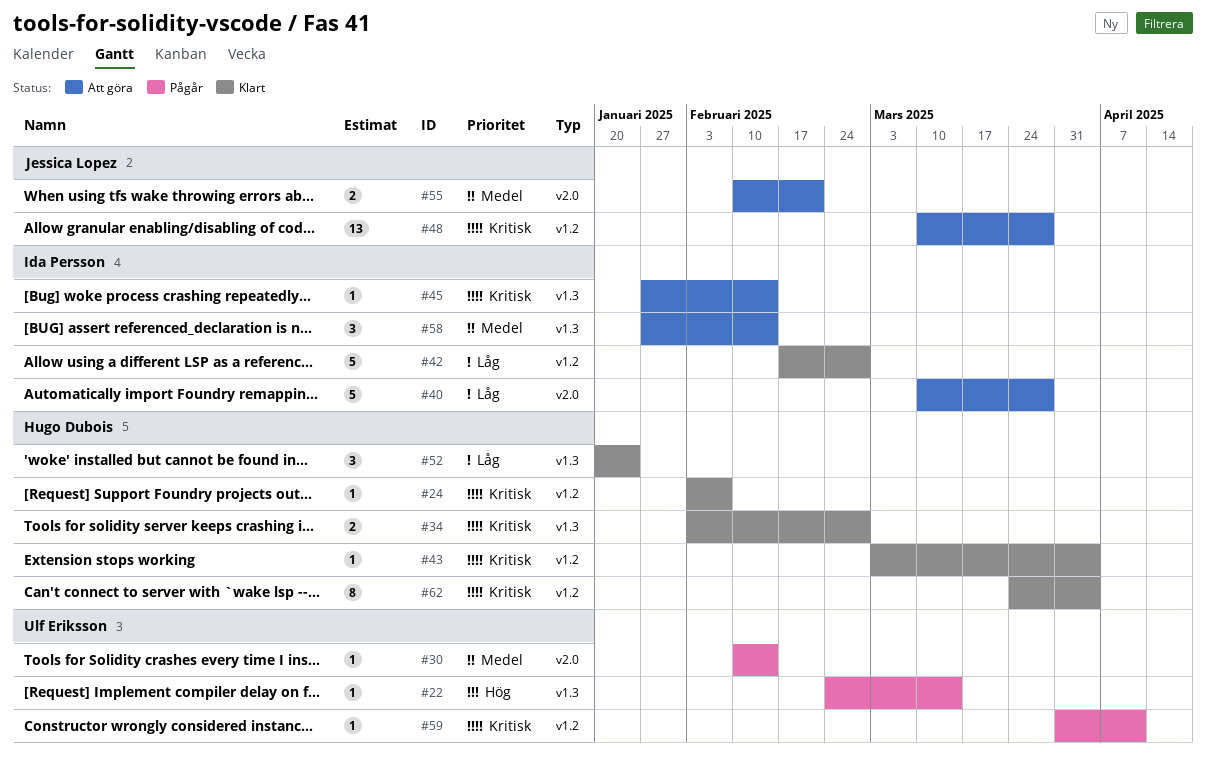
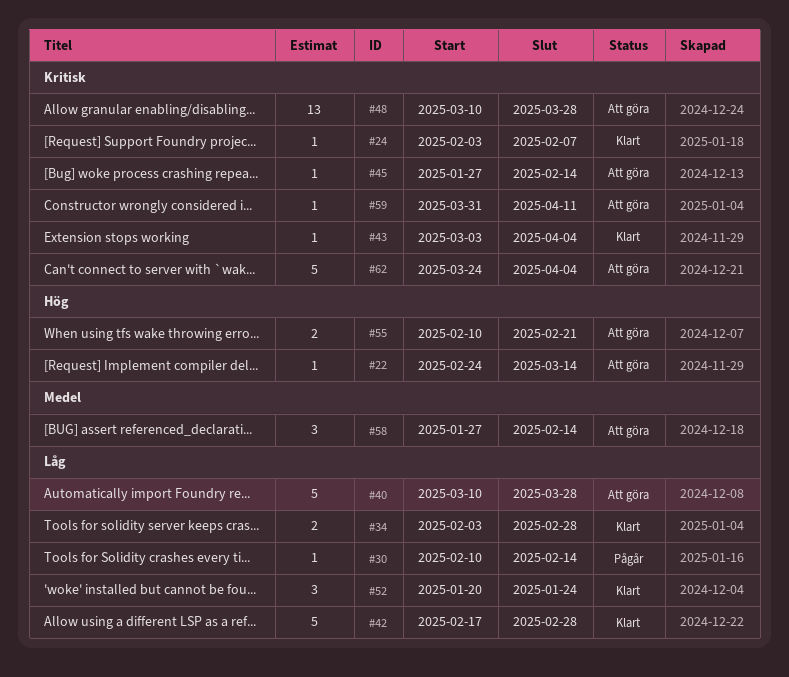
#22, status: Pågår -> Att göra
#30, priority: Medel -> Låg
#34, priority: Kritisk -> Låg
#55, priority: Medel -> Hög
#59, status: Pågår -> Att göra
#62, status: Klart -> Att göra
#62, estimate: 8 -> 5

